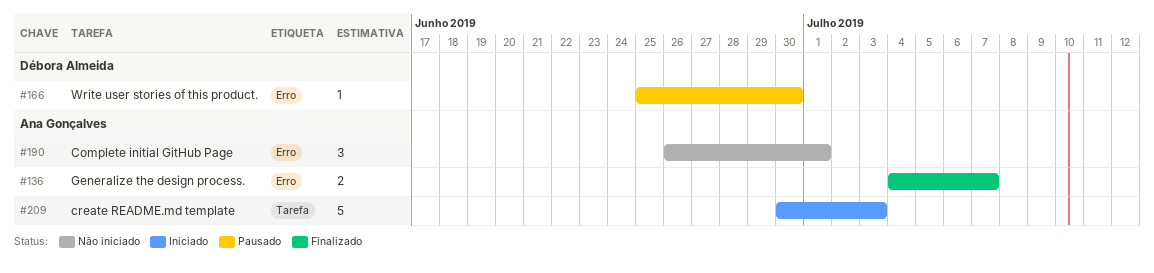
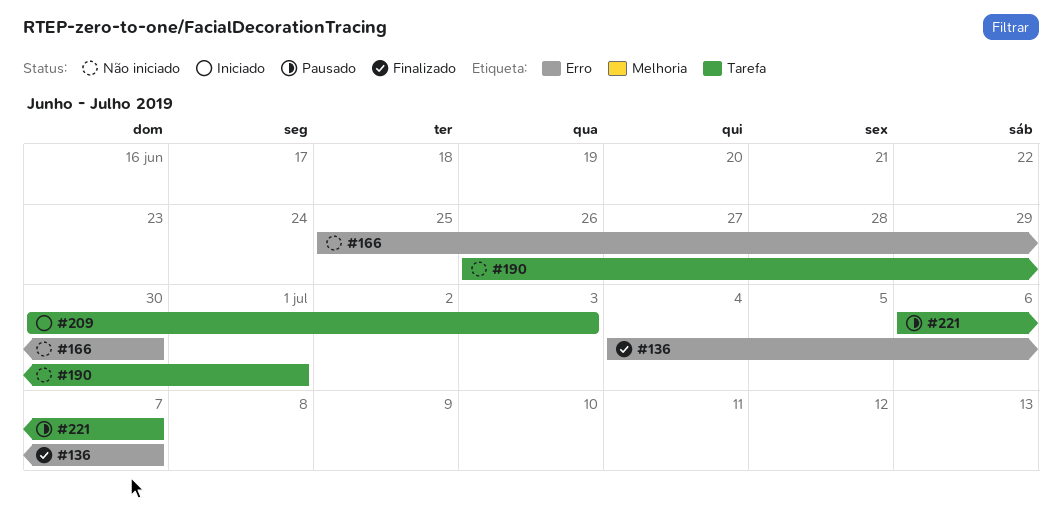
#166, status: Pausado -> Não iniciado
#190, label: Erro -> Tarefa
#221: none -> present

